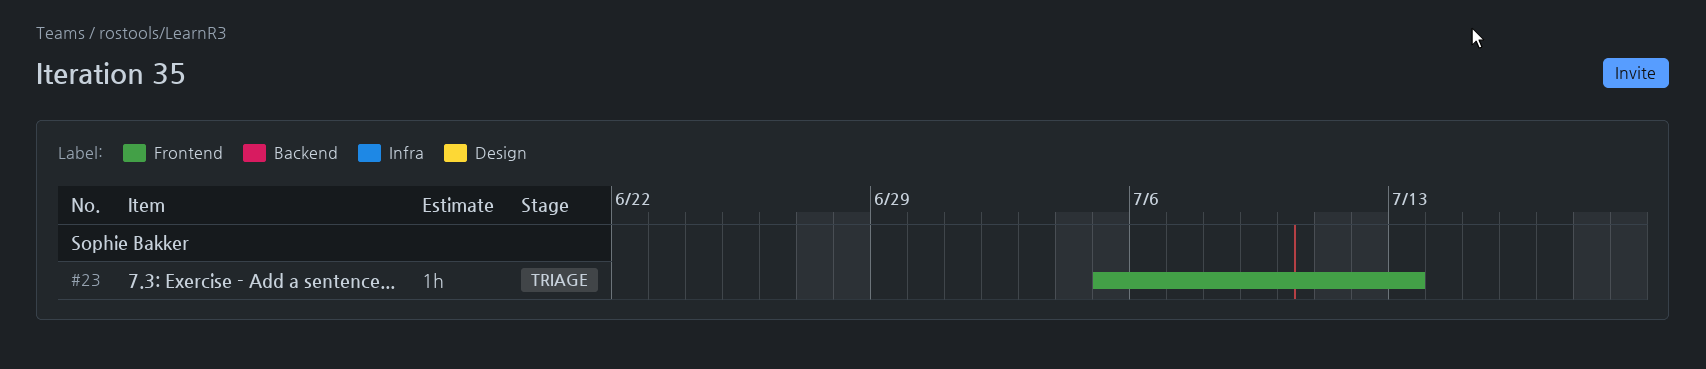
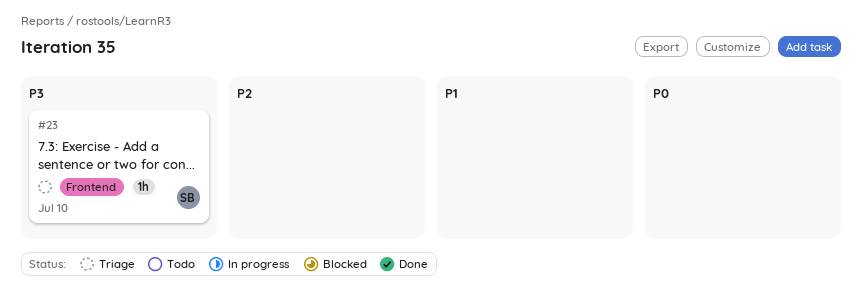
#23, due: Jul 13 -> Jul 10

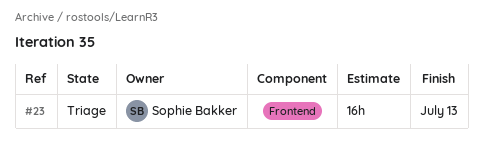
#23, estimate: 1h -> 16h
#23, due: Jul 10 -> Jul 13

